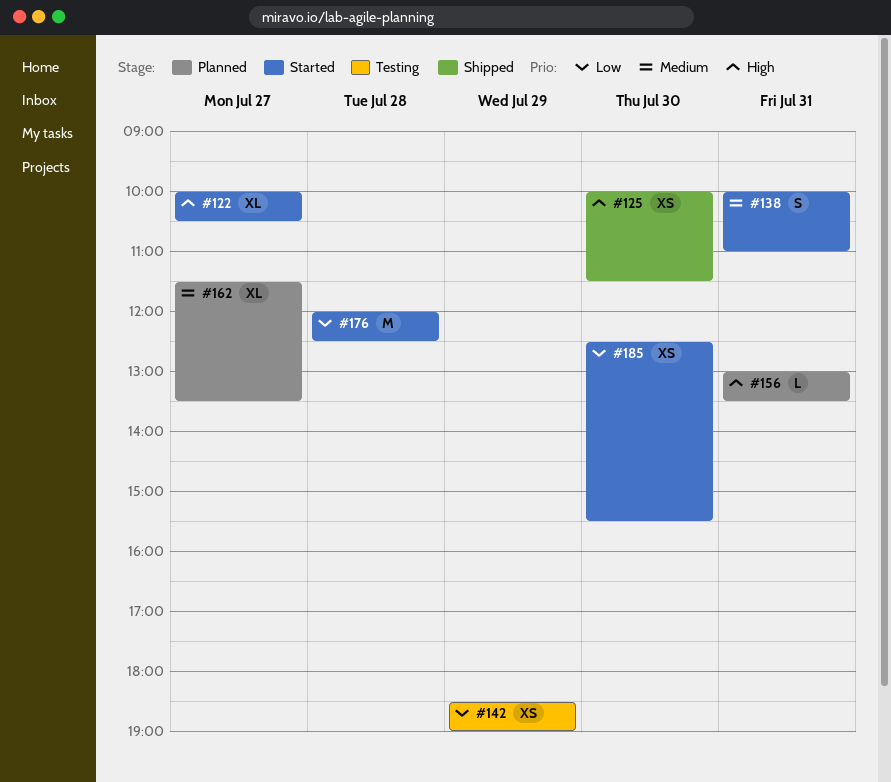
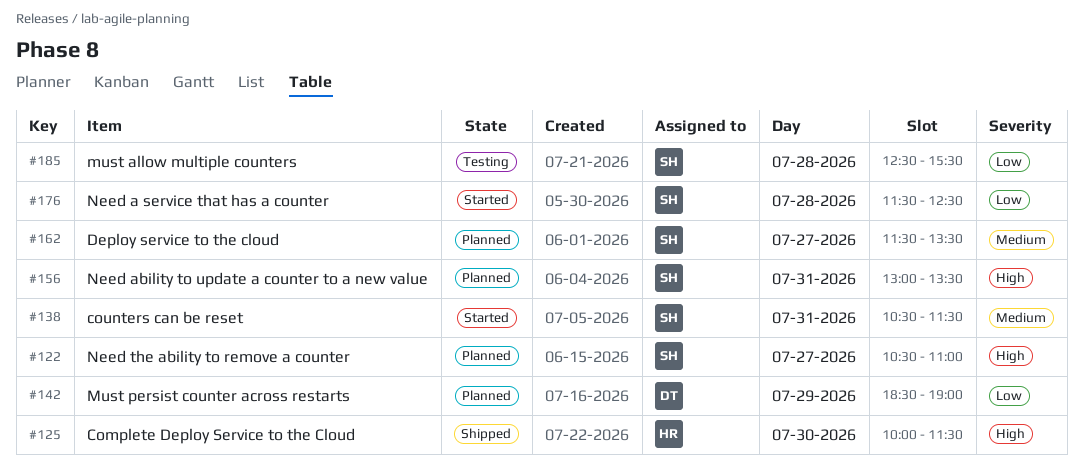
#122, status: Started -> Planned
#122, begins: 10:00 -> 10:30
#122, ends: 10:30 -> 11:00
#138, begins: 10:00 -> 10:30
#138, ends: 11:00 -> 11:30
#142, status: Testing -> Planned
#176, begins: 12:00 -> 11:30
#185, status: Started -> Testing
#185, day: Jul 30 -> Jul 28

